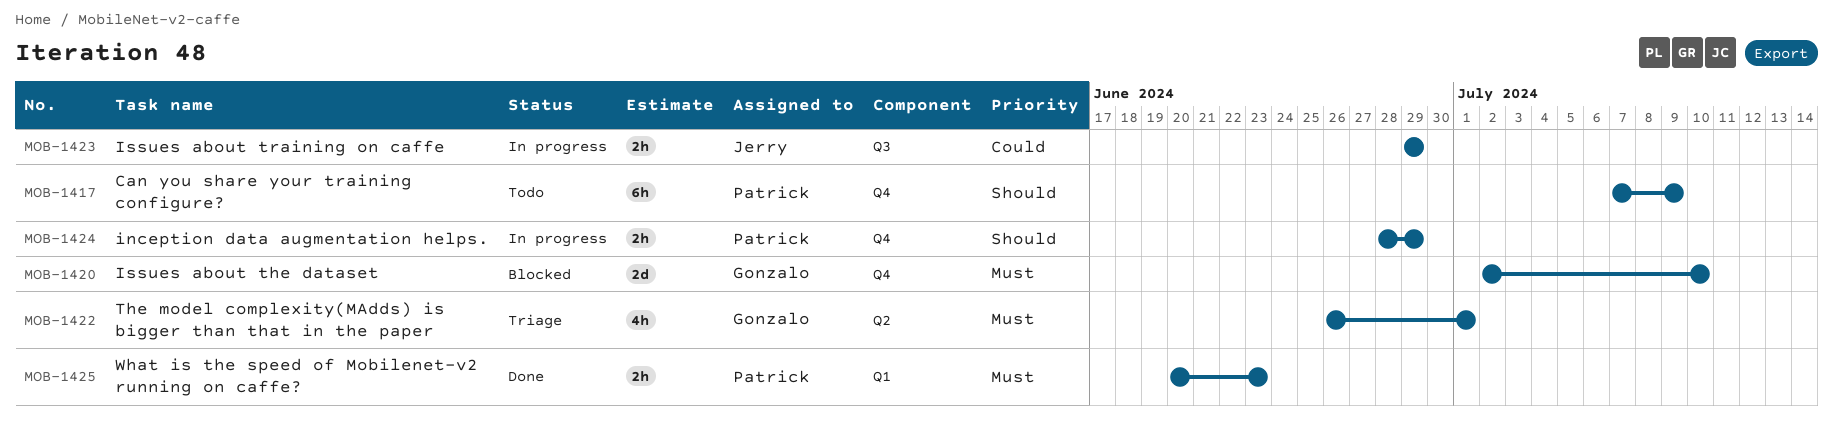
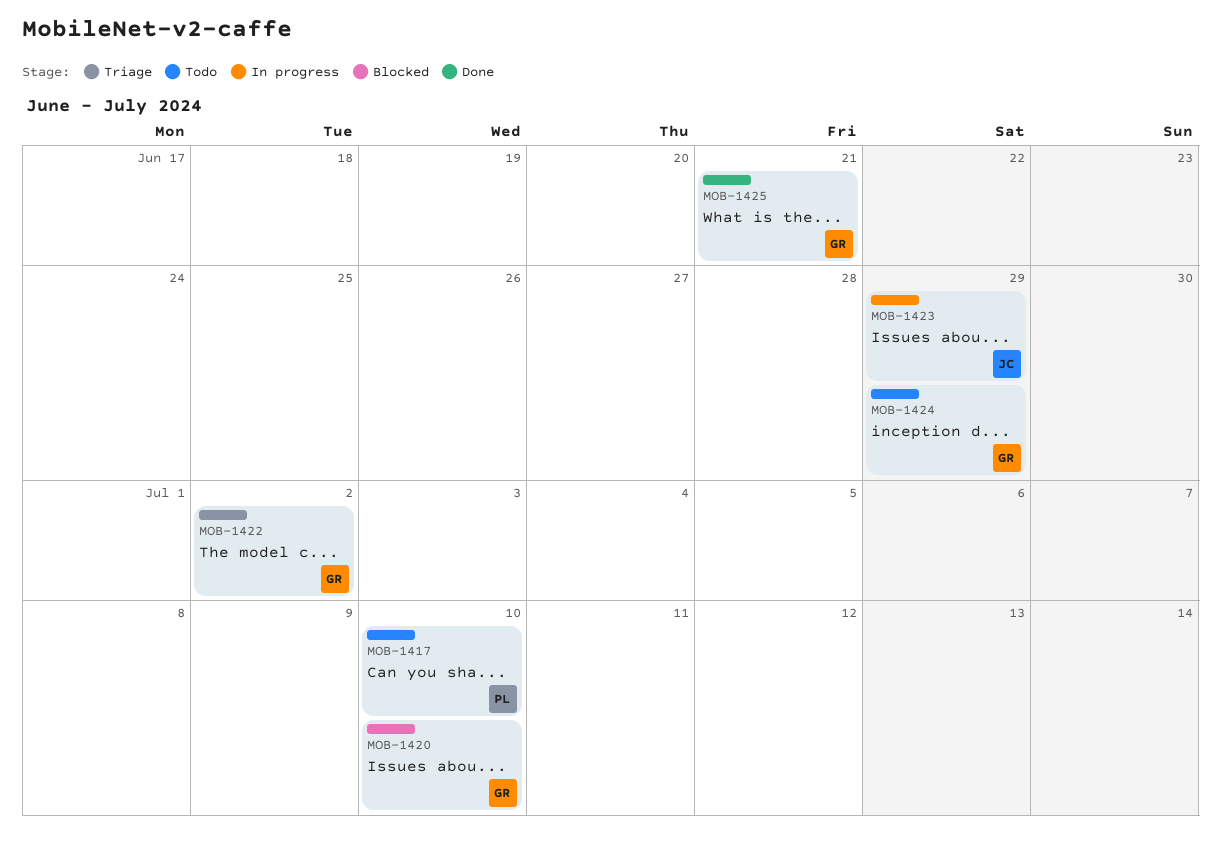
MOB-1417, due: Jul 9 -> Jul 10
MOB-1422, due: Jul 1 -> Jul 2
MOB-1424, status: In progress -> Todo
MOB-1424, owner: Patrick -> Gonzalo
MOB-1425, owner: Patrick -> Gonzalo
MOB-1425, due: Jun 23 -> Jun 21

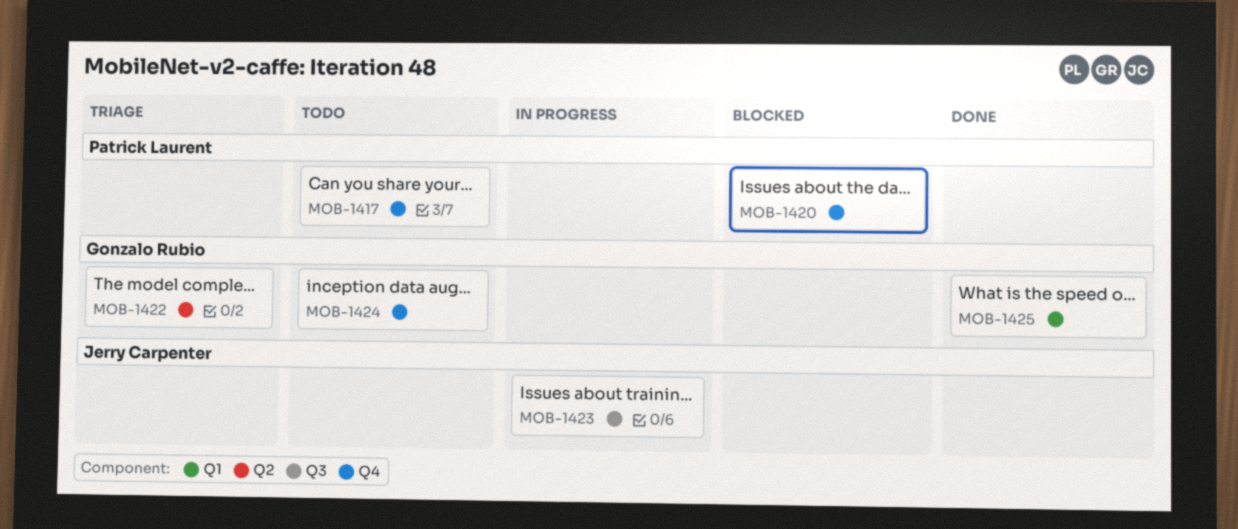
MOB-1420, owner: Gonzalo Rubio -> Patrick Laurent

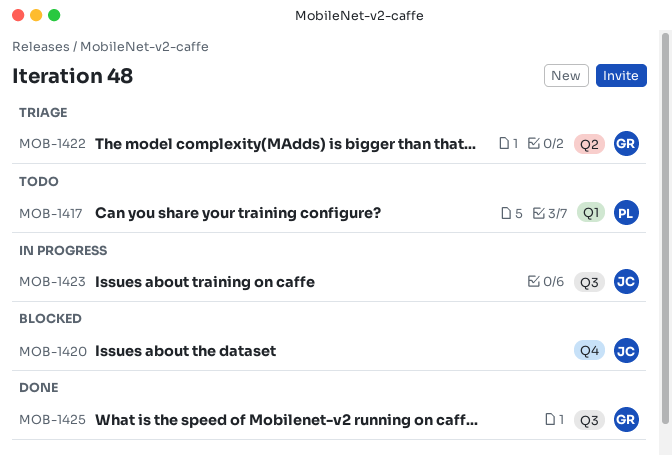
MOB-1417, label: Q4 -> Q1
MOB-1420, owner: Patrick Laurent -> Jerry Carpenter
MOB-1424: present -> none
MOB-1425, label: Q1 -> Q3

